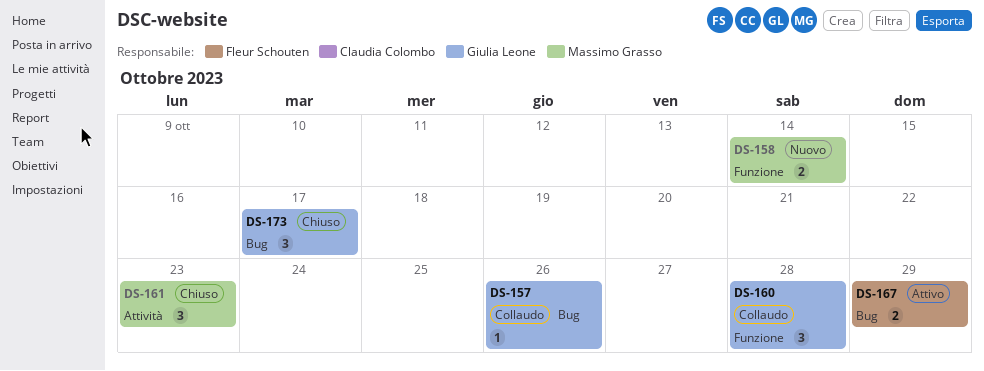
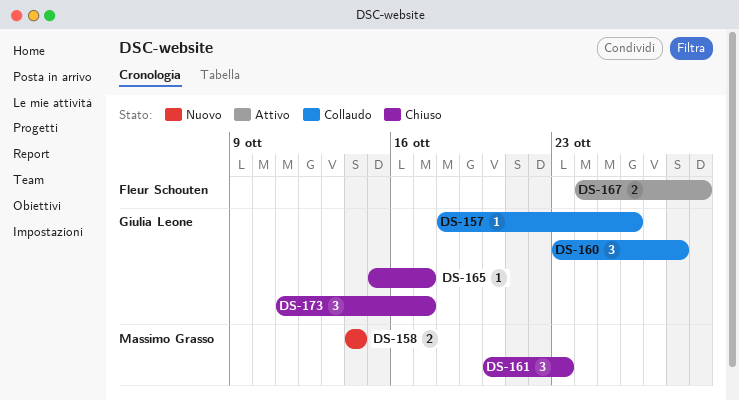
DS-165: none -> present

